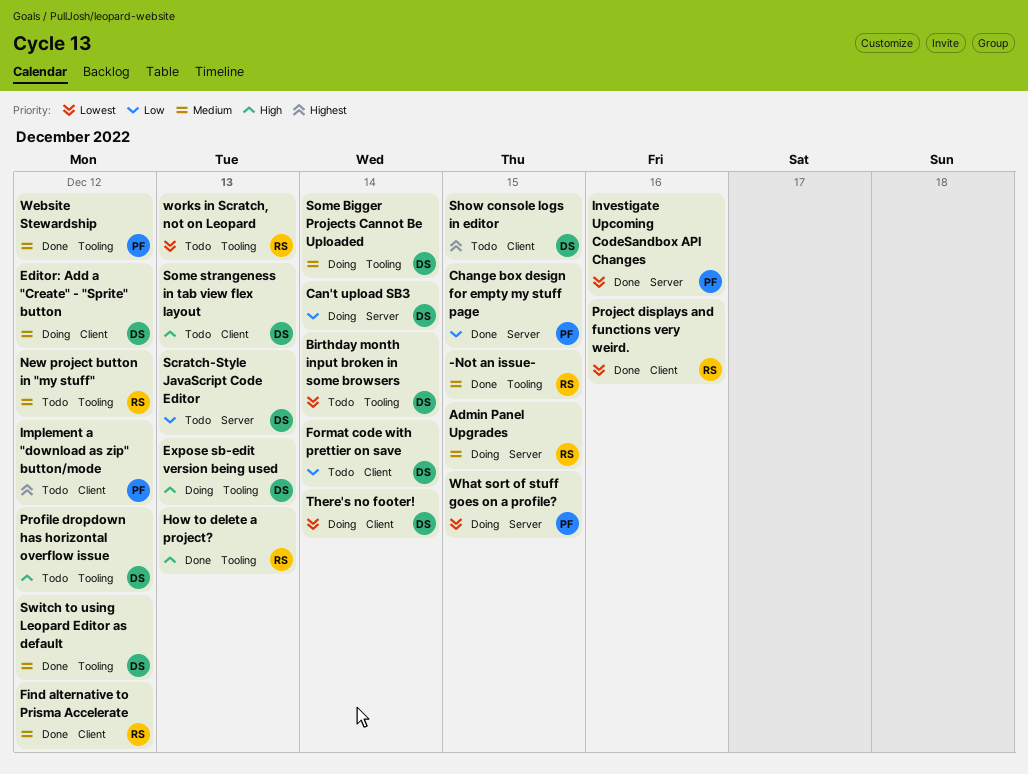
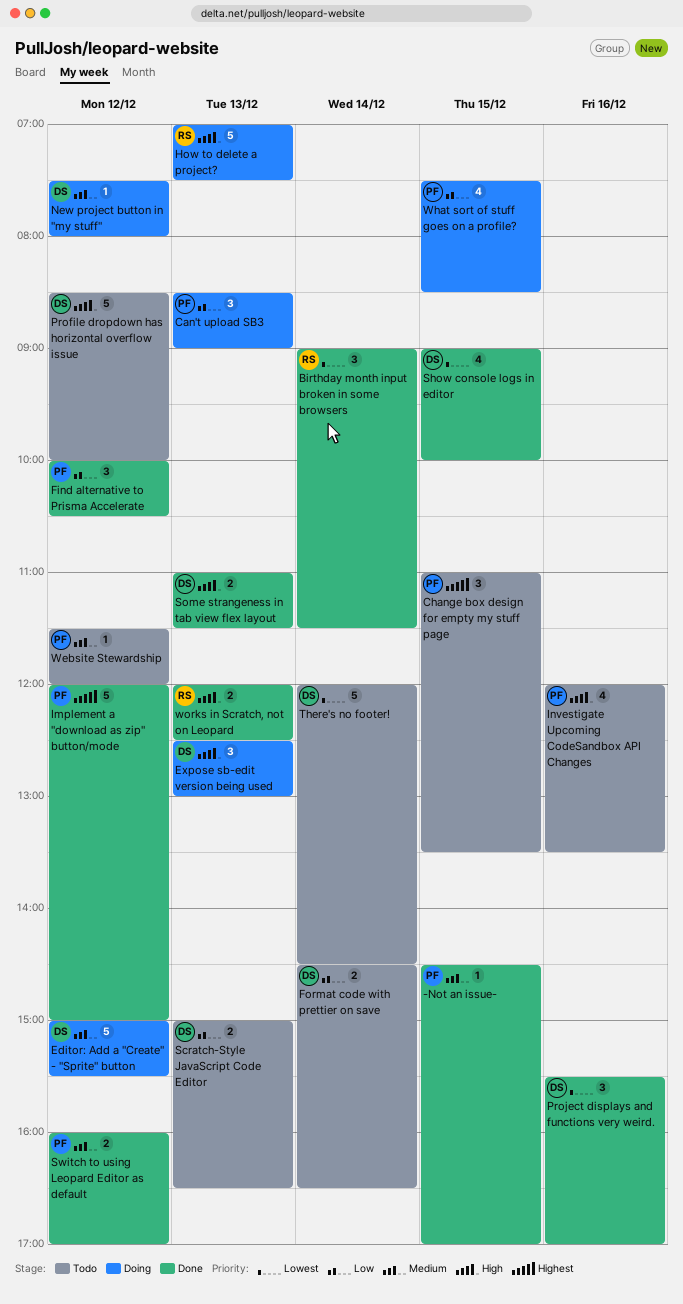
-Not an issue-, owner: RS -> PF
Admin Panel Upgrades: present -> none
Birthday month input broken in some browsers, status: Todo -> Done
Birthday month input broken in some browsers, owner: DS -> RS
Can't upload SB3, owner: DS -> PF
Can't upload SB3, day: Dec 14 -> Dec 13
Change box design for empty my stuff page, status: Done -> Todo
Change box design for empty my stuff page, priority: Low -> Highest
Find alternative to Prisma Accelerate, owner: RS -> PF
Find alternative to Prisma Accelerate, priority: Medium -> Low
How to delete a project?, status: Done -> Doing
Implement a "download as zip" button/mode, status: Todo -> Done
Investigate Upcoming CodeSandbox API Changes, status: Done -> Todo
Investigate Upcoming CodeSandbox API Changes, priority: Lowest -> High
New project button in "my stuff", status: Todo -> Doing
New project button in "my stuff", owner: RS -> DS
Project displays and functions very weird., owner: RS -> DS
Show console logs in editor, status: Todo -> Done
Show console logs in editor, priority: Highest -> Lowest
Some Bigger Projects Cannot Be Uploaded: present -> none
Some strangeness in tab view flex layout, status: Todo -> Done
Switch to using Leopard Editor as default, owner: DS -> PF
There's no footer!, status: Doing -> Todo
Website Stewardship, status: Done -> Todo
What sort of stuff goes on a profile?, priority: Lowest -> Low
works in Scratch, not on Leopard, status: Todo -> Done
works in Scratch, not on Leopard, priority: Lowest -> High

